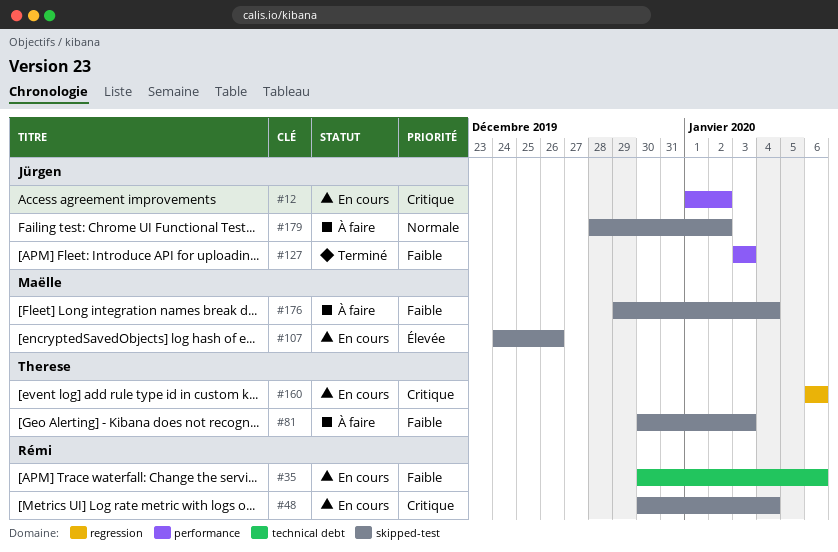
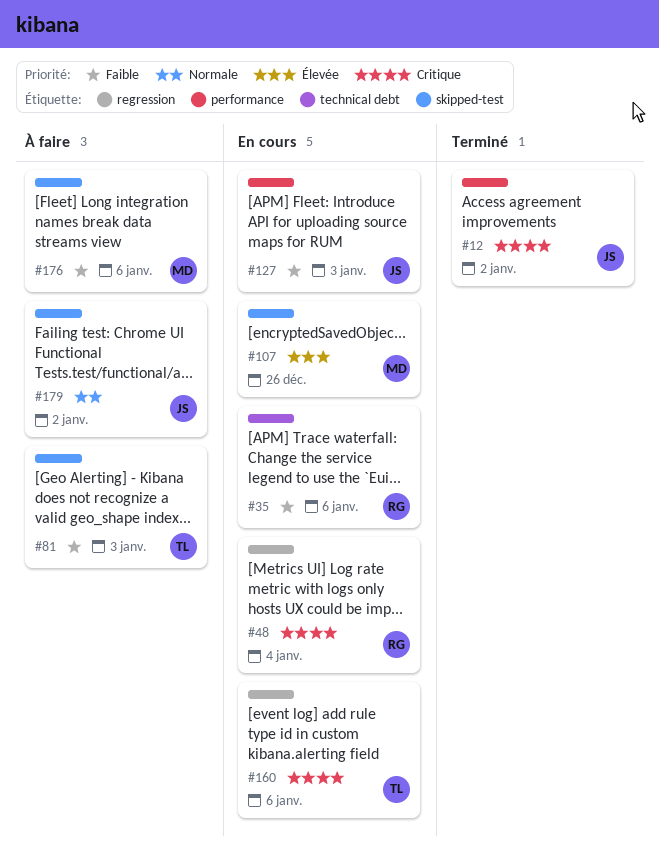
#12, status: En cours -> Terminé
#48, label: skipped-test -> regression
#127, status: Terminé -> En cours
#176, due: Jan 4 -> Jan 6

